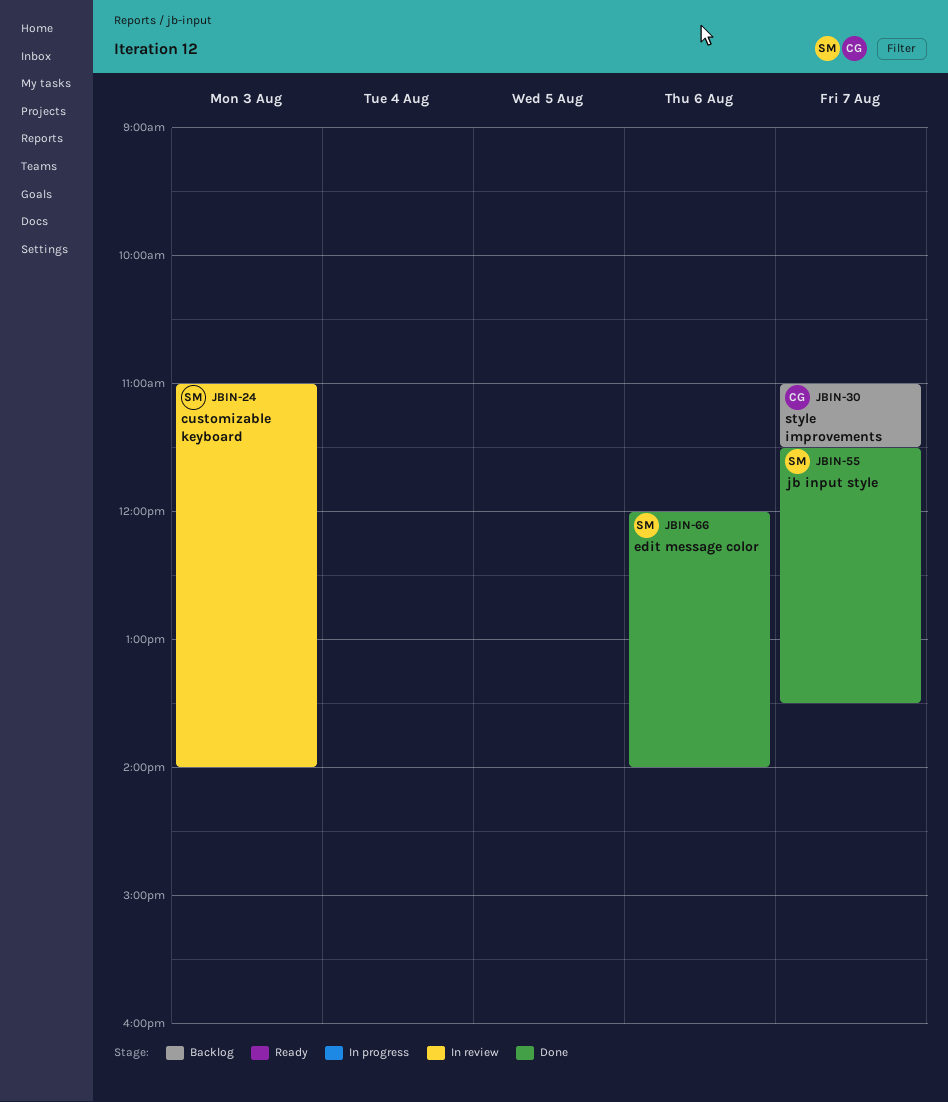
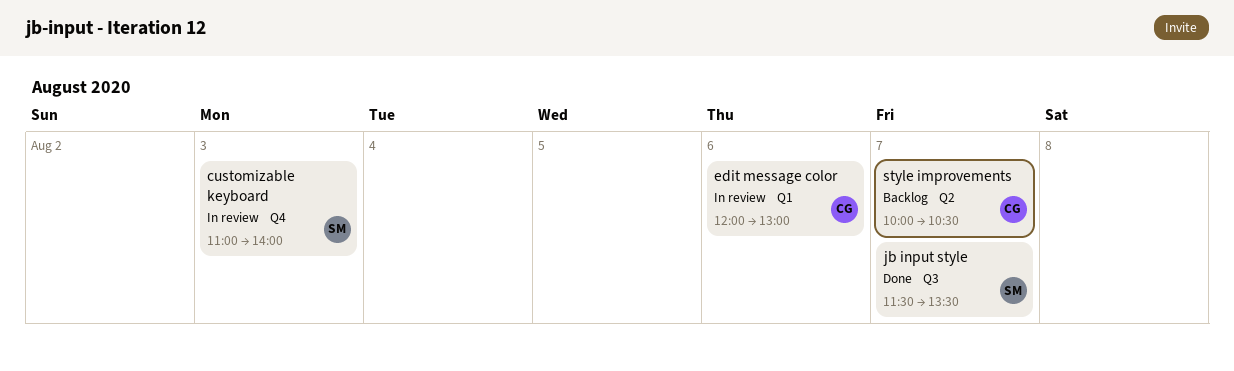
edit message color, status: Done -> In review
edit message color, owner: SM -> CG
edit message color, ends: 14:00 -> 13:00
style improvements, begins: 11:00 -> 10:00
style improvements, ends: 11:30 -> 10:30

